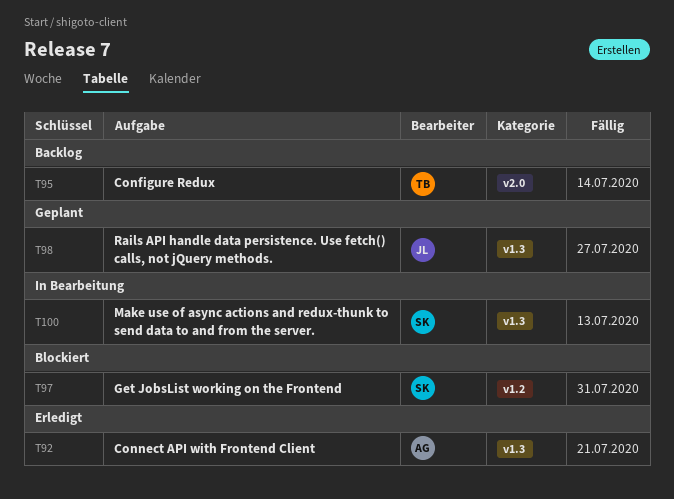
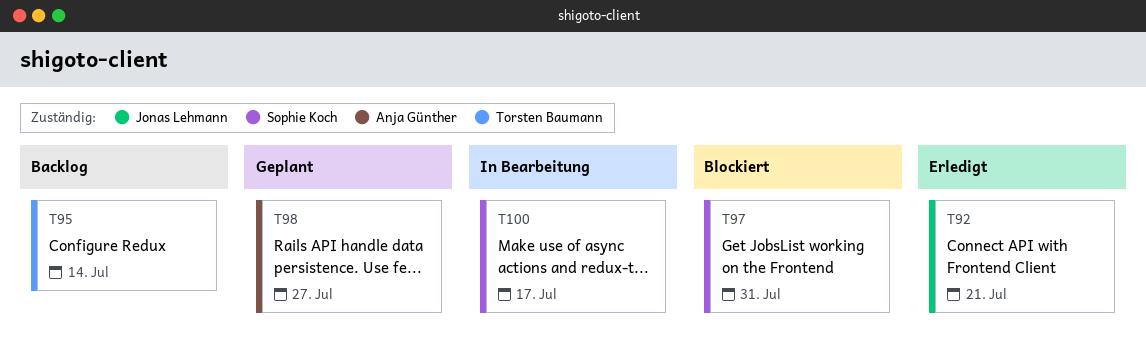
T92, owner: Anja Günther -> Jonas Lehmann
T98, owner: Jonas Lehmann -> Anja Günther
T100, due: Jul 13 -> Jul 17

